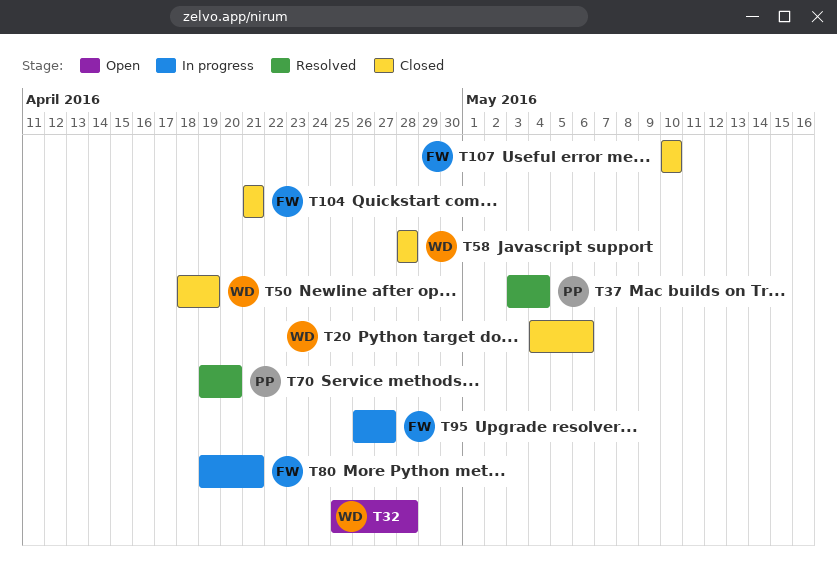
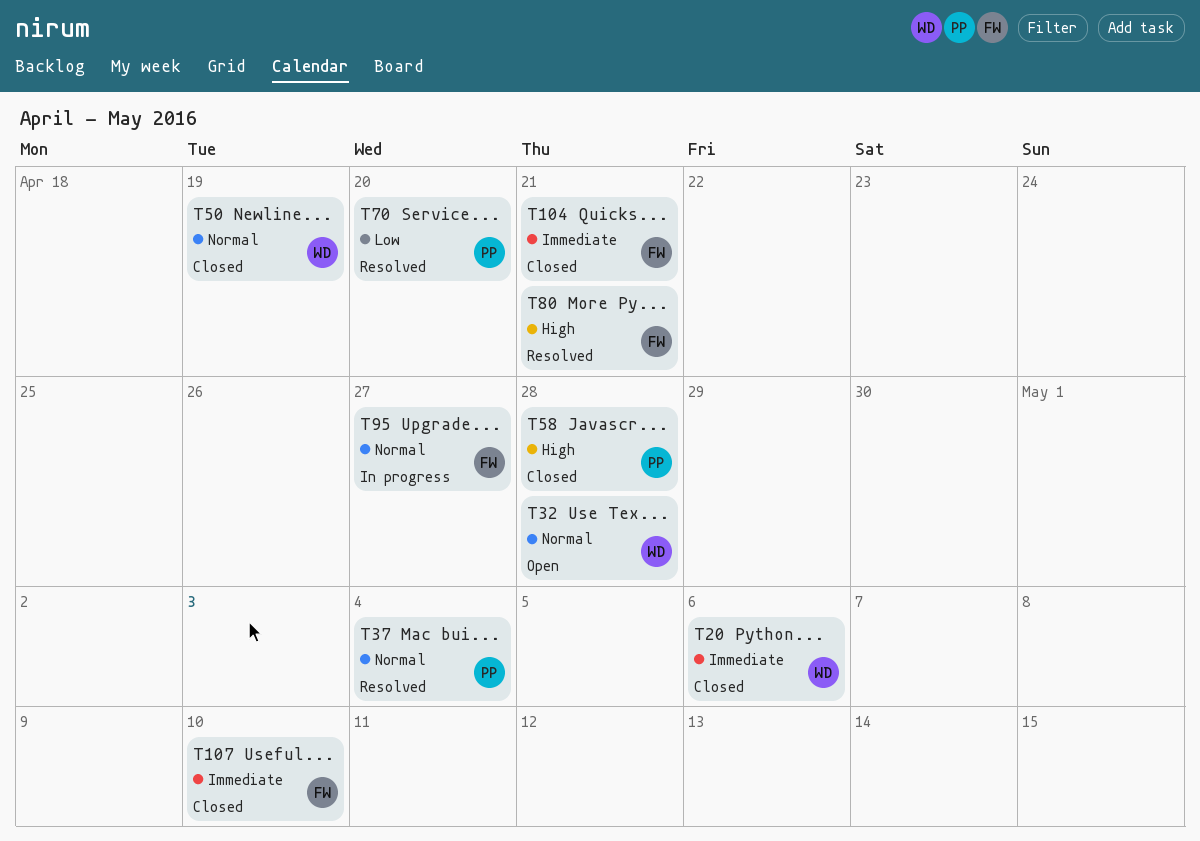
T58, owner: WD -> PP
T80, status: In progress -> Resolved

